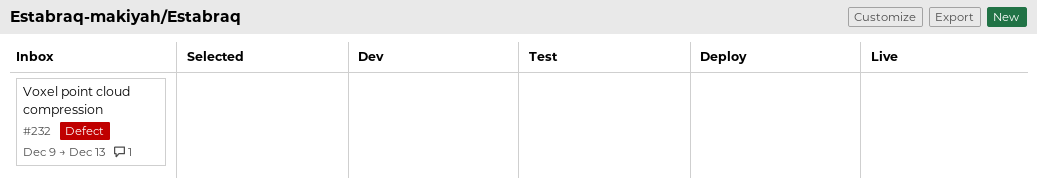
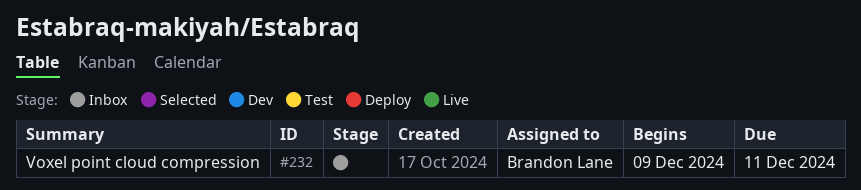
#232, due: Dec 13 -> Dec 11

